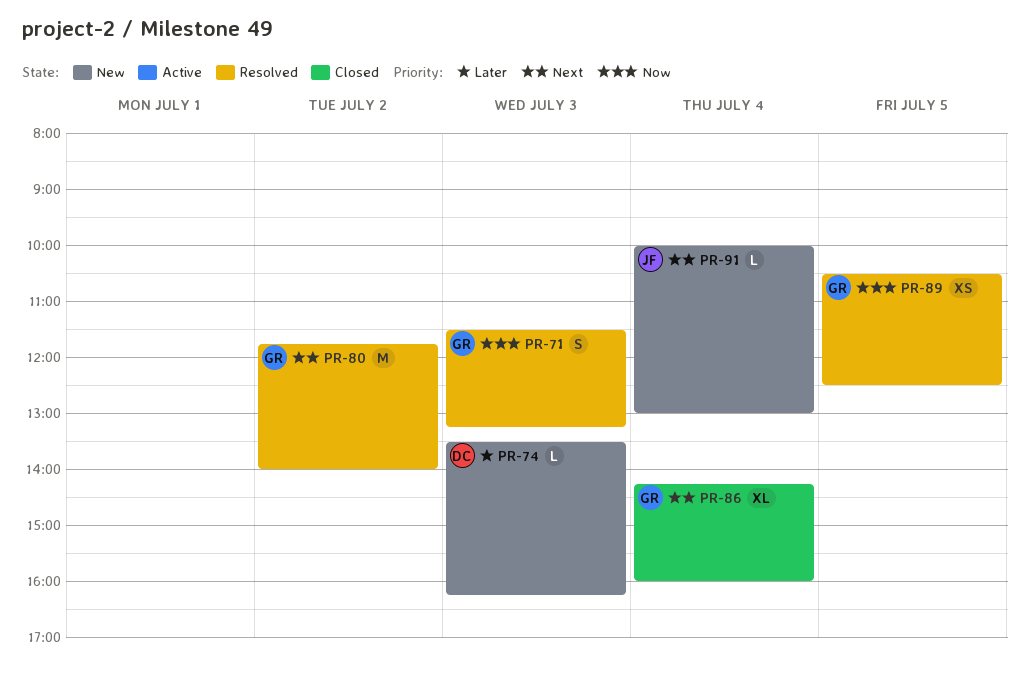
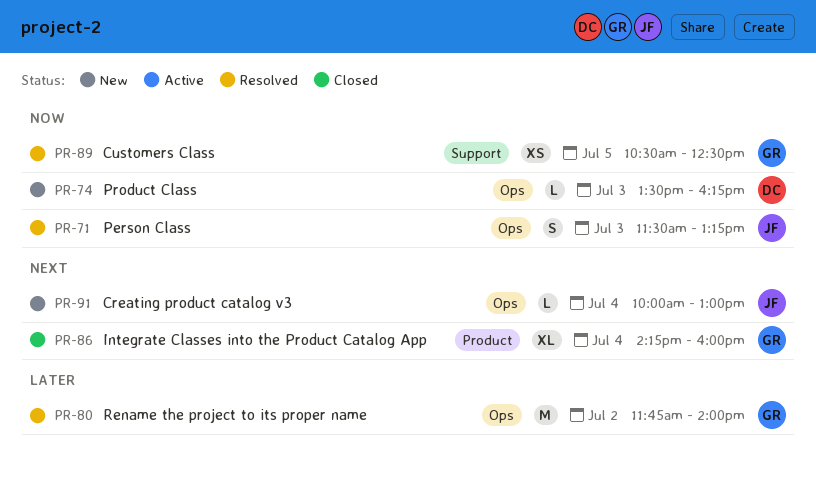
PR-71, owner: GR -> JF
PR-74, priority: Later -> Now
PR-80, priority: Next -> Later

